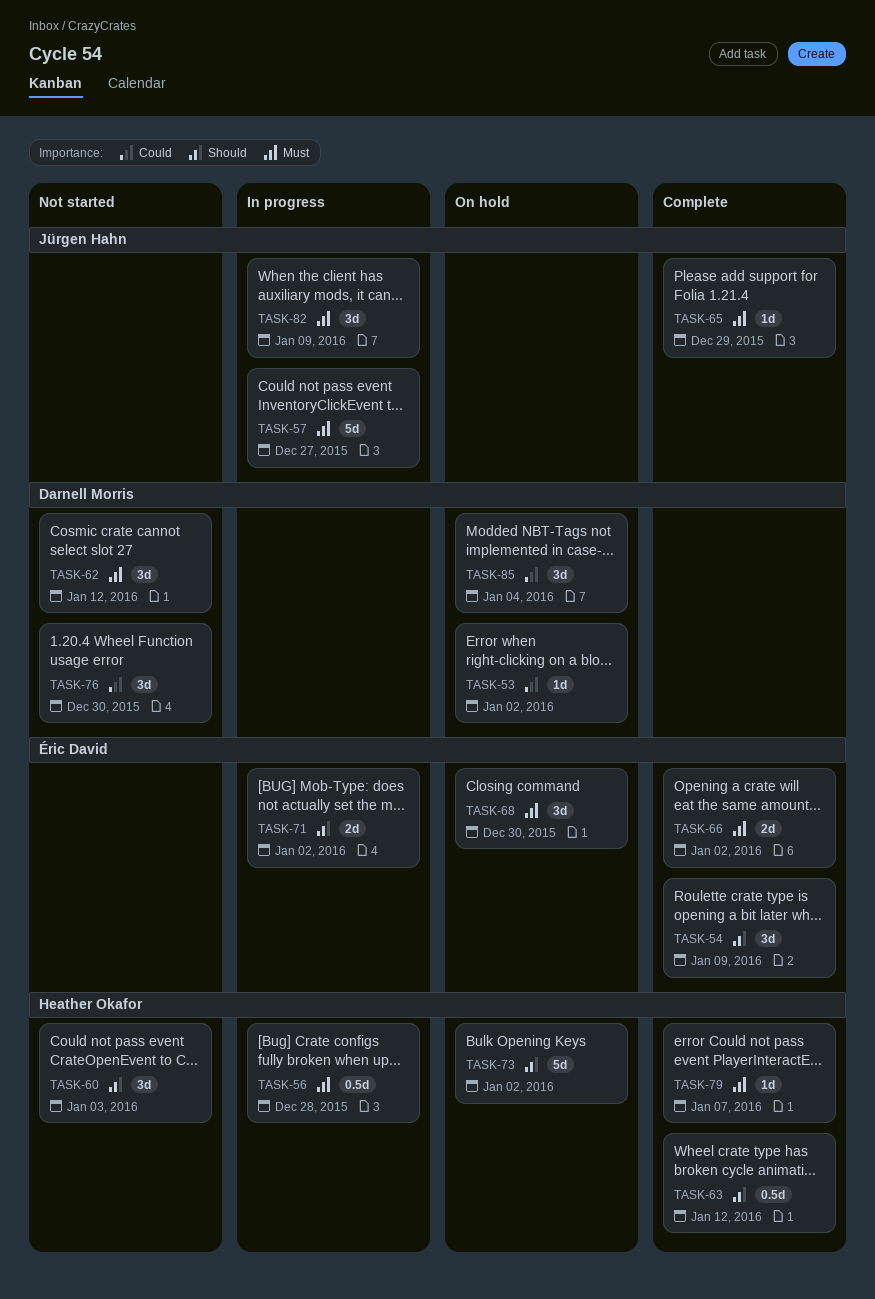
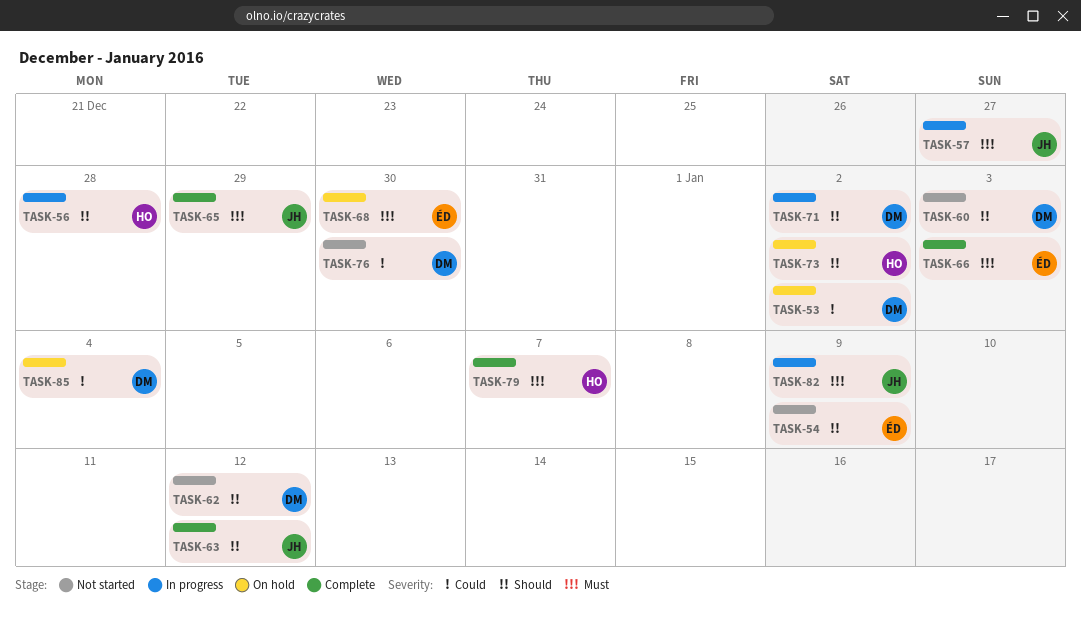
TASK-54, status: Complete -> Not started
TASK-56, priority: Must -> Should
TASK-60, owner: Heather Okafor -> Darnell Morris
TASK-62, priority: Must -> Should
TASK-63, owner: Heather Okafor -> Jürgen Hahn
TASK-66, due: Jan 2 -> Jan 3
TASK-71, owner: Éric David -> Darnell Morris

